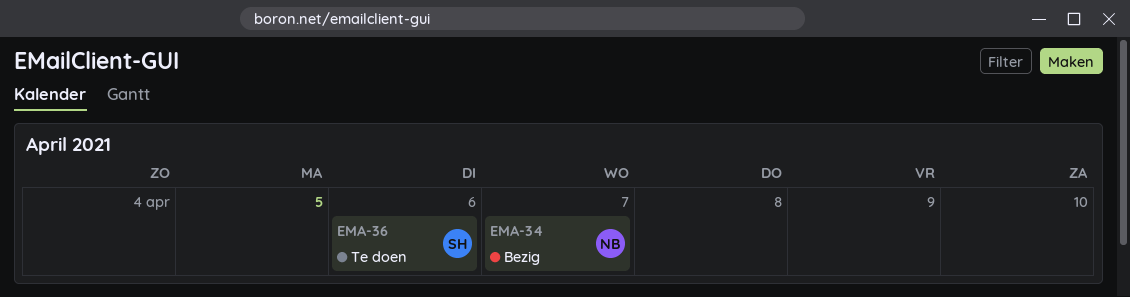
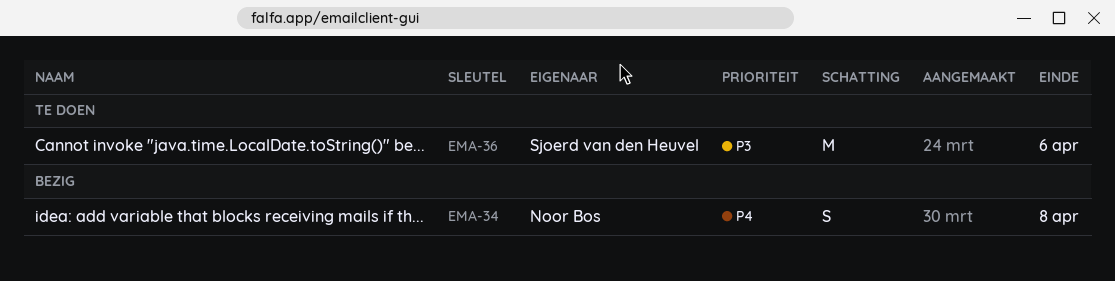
EMA-34, due: Apr 7 -> Apr 8

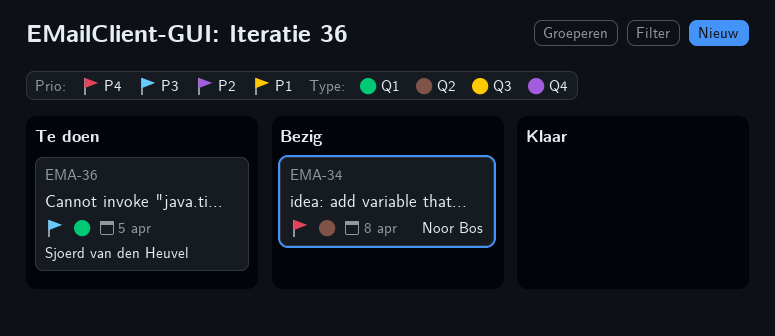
EMA-36, due: Apr 6 -> Apr 5

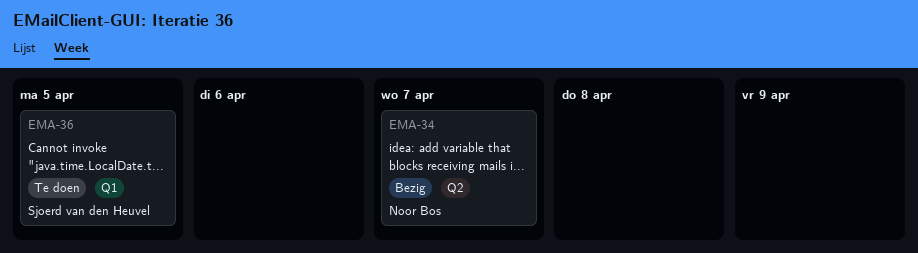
EMA-34, due: Apr 8 -> Apr 7

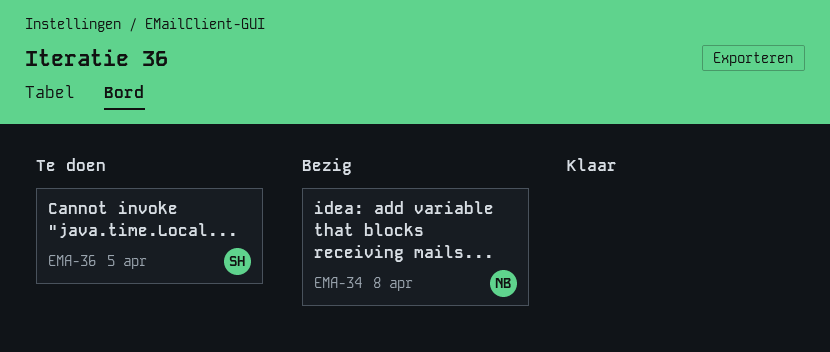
EMA-34, due: Apr 7 -> Apr 8

